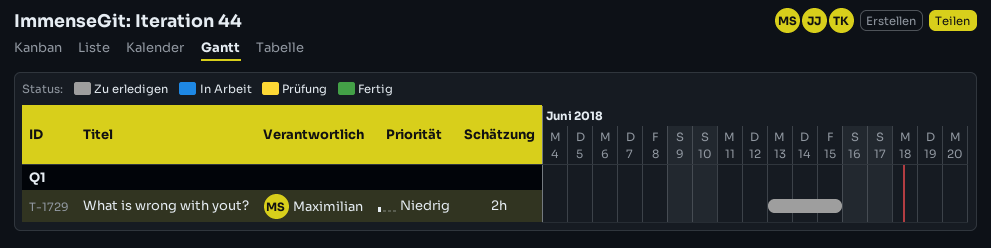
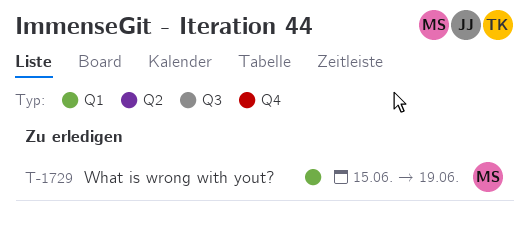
T-1729, start: Jun 13 -> Jun 15
T-1729, due: Jun 15 -> Jun 19

